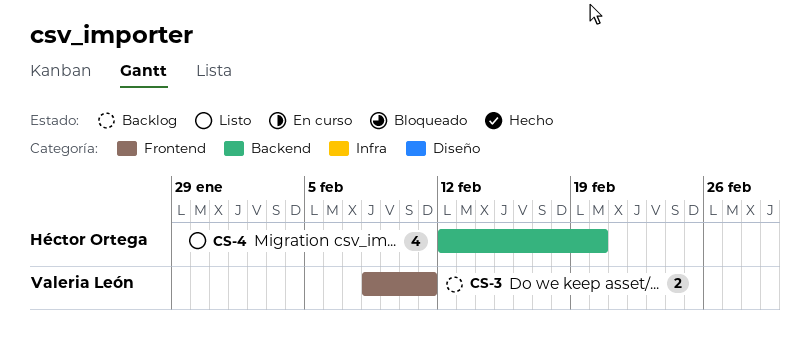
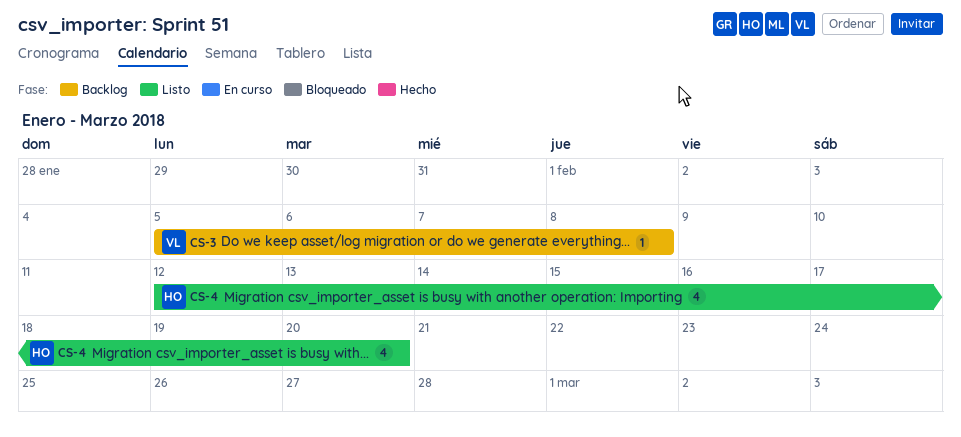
CS-3, estimate: 2 -> 1
CS-3, start: Feb 8 -> Feb 5
CS-3, due: Feb 11 -> Feb 8

